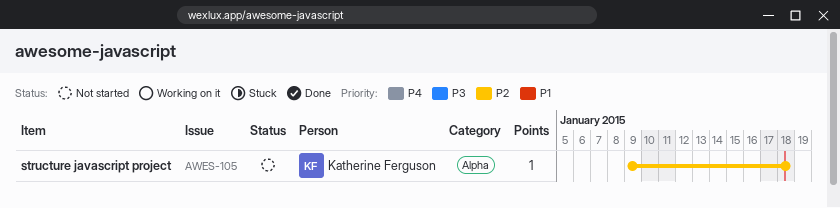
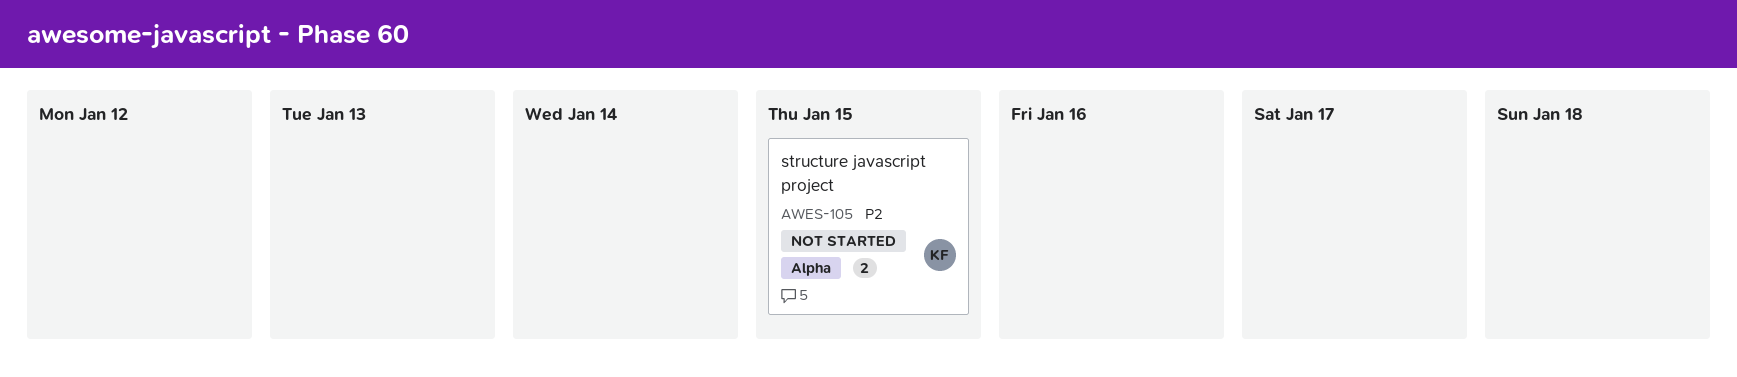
AWES-105, estimate: 1 -> 2
AWES-105, due: Jan 18 -> Jan 15

